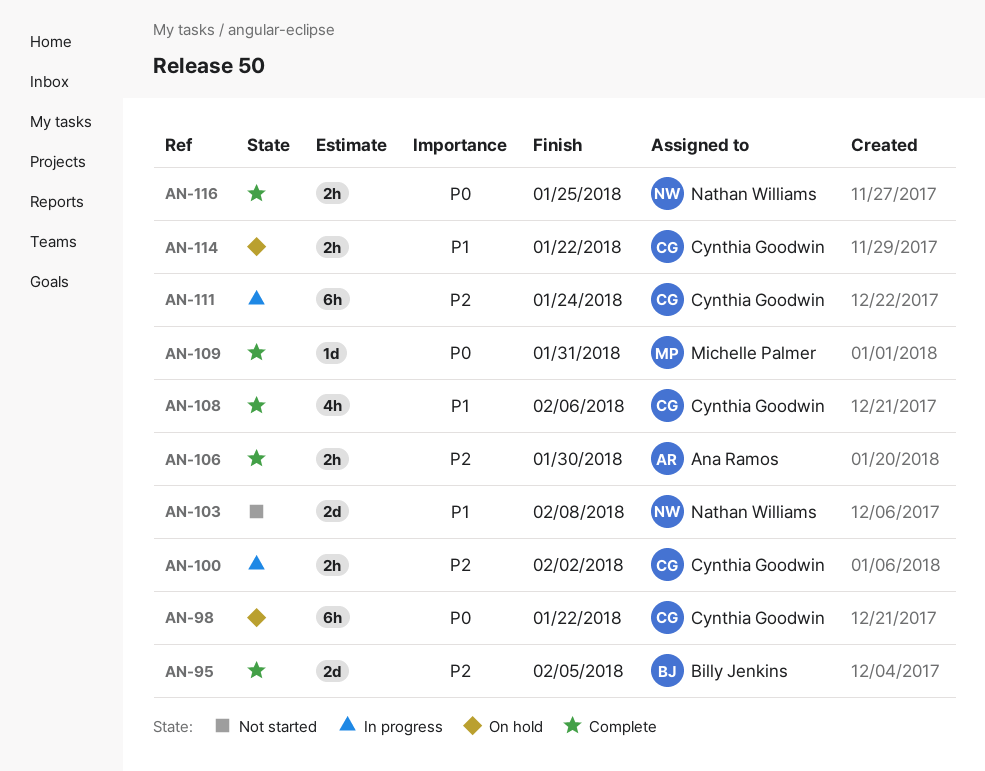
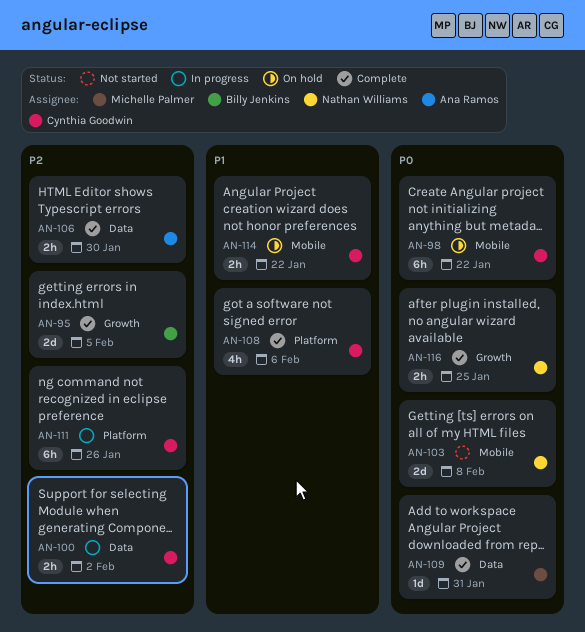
AN-103, priority: P1 -> P0
AN-111, due: Jan 24 -> Jan 26

